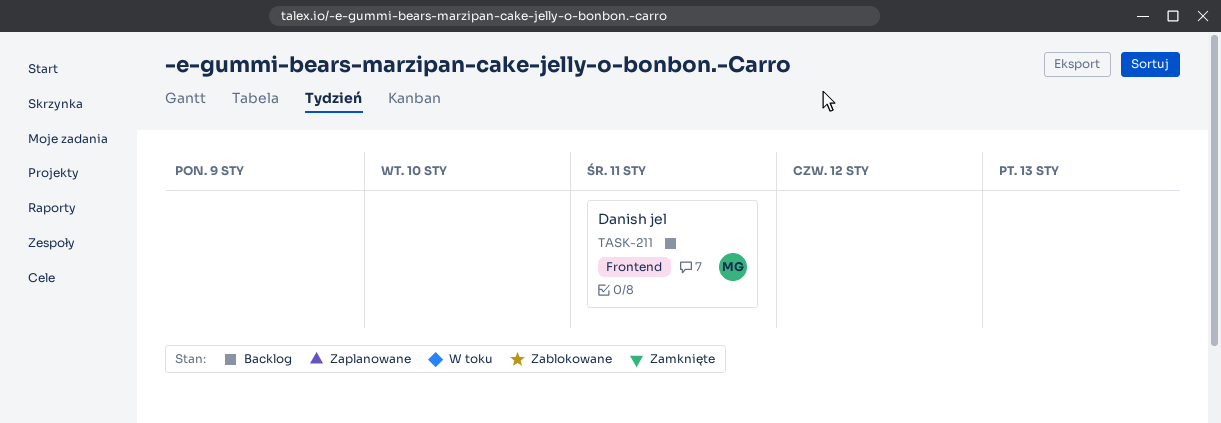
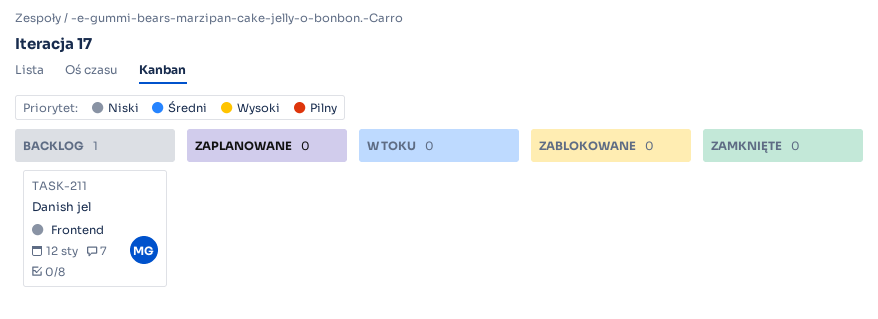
TASK-211, due: Jan 11 -> Jan 12

